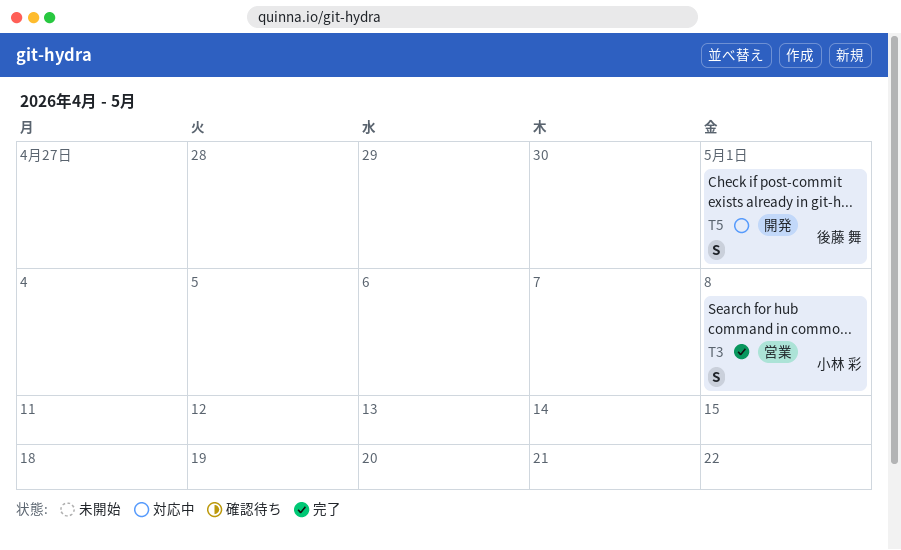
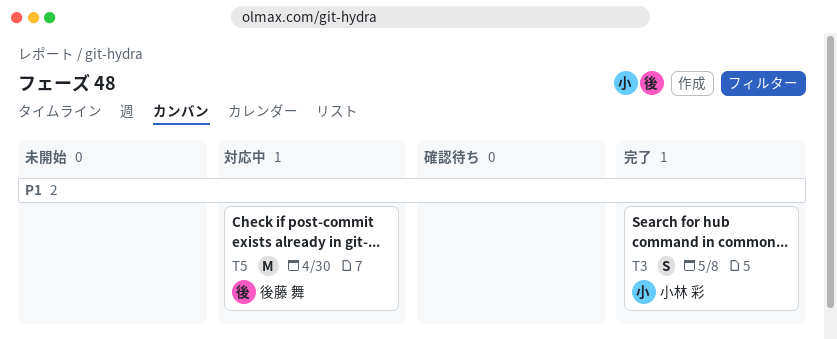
T5, estimate: S -> M
T5, due: May 1 -> Apr 30

